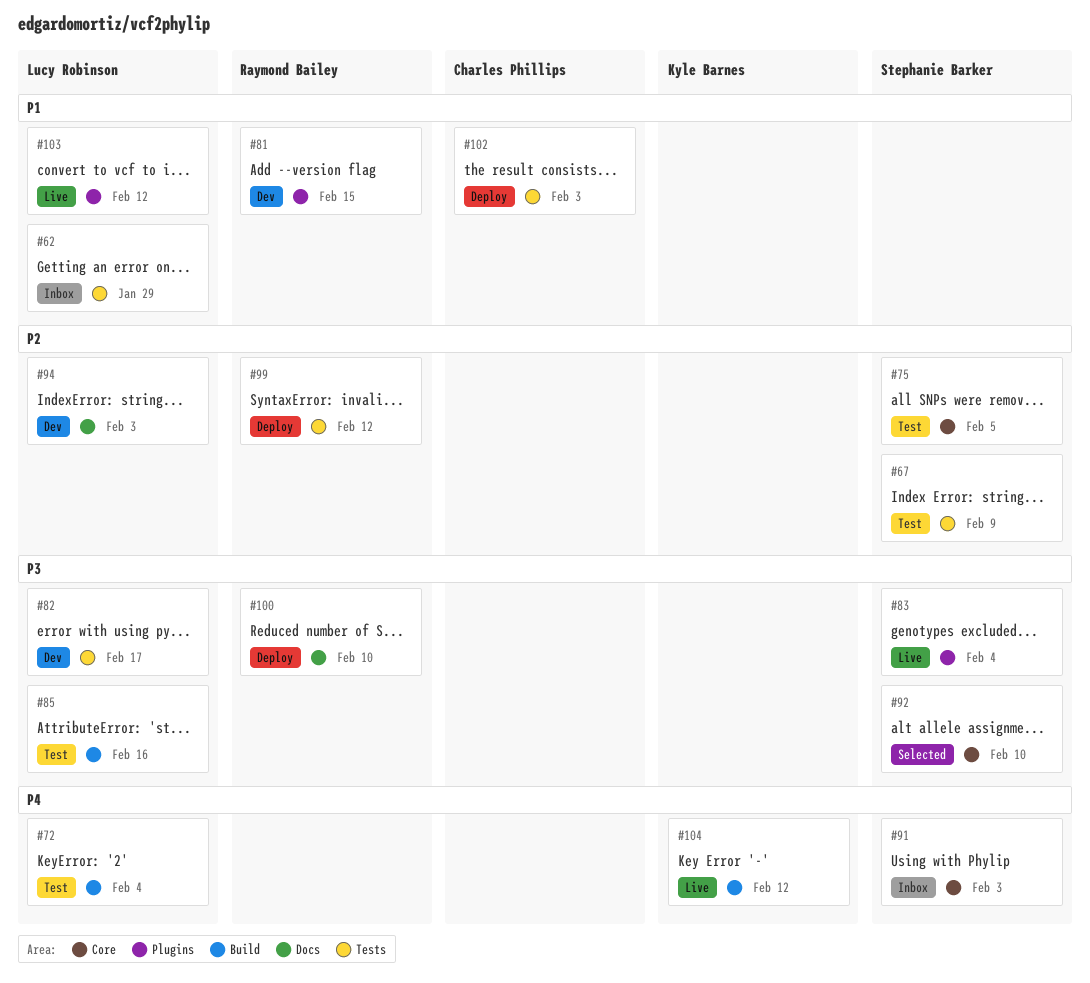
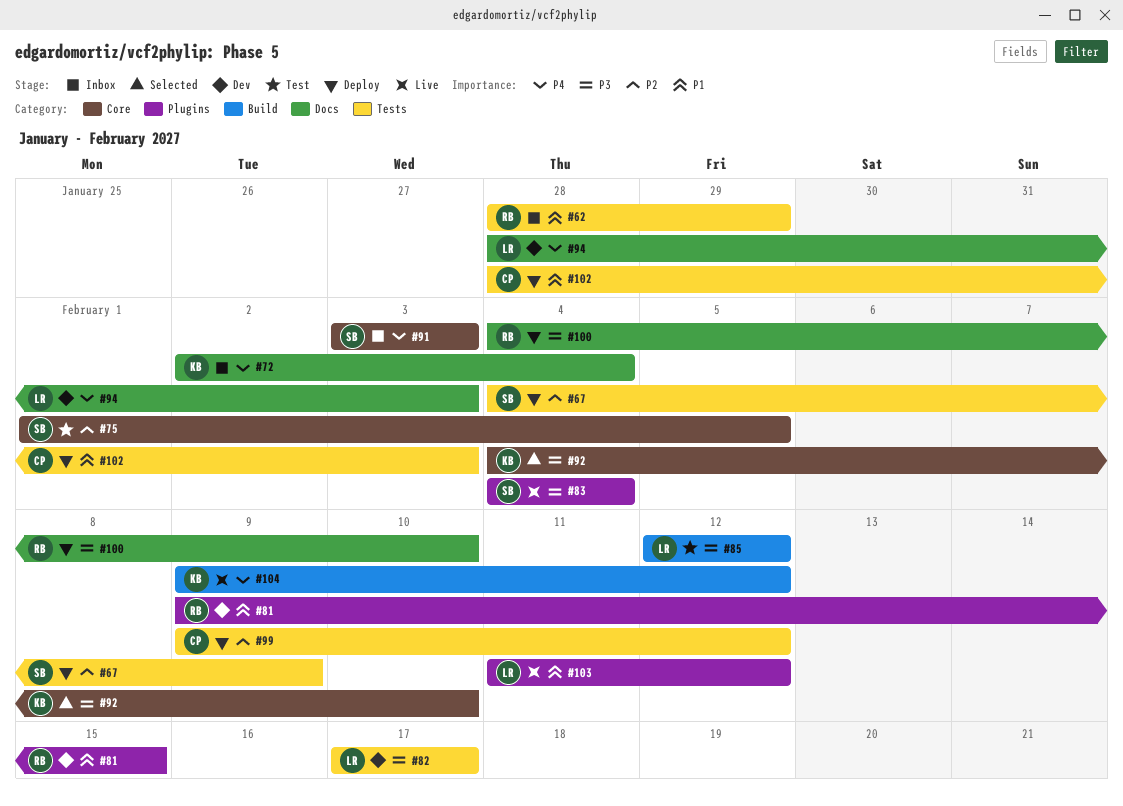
#62, owner: Lucy Robinson -> Raymond Bailey
#67, status: Test -> Deploy
#72, status: Test -> Inbox
#72, owner: Lucy Robinson -> Kyle Barnes
#72, label: Build -> Docs
#85, due: Feb 16 -> Feb 12
#92, owner: Stephanie Barker -> Kyle Barnes
#94, priority: P2 -> P4
#99, owner: Raymond Bailey -> Charles Phillips

